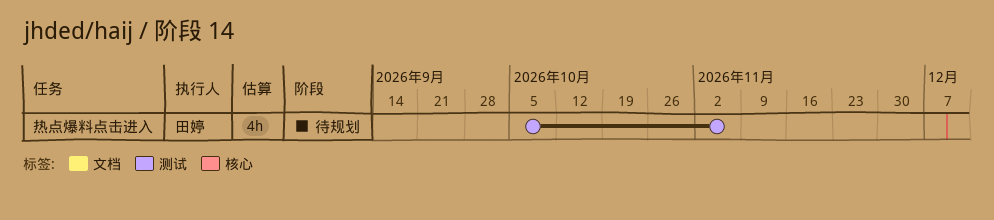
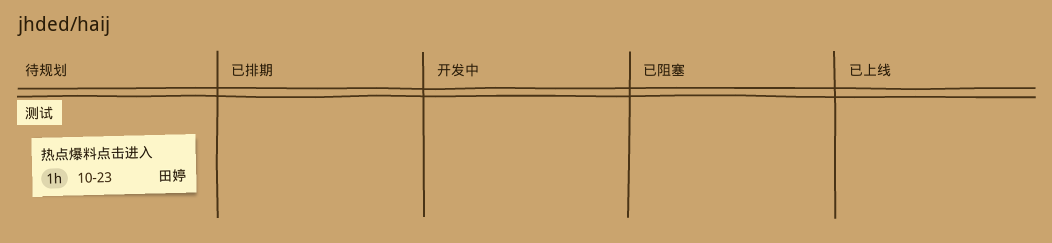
热点爆料点击进入, estimate: 4h -> 1h
热点爆料点击进入, due: Nov 6 -> Oct 23

